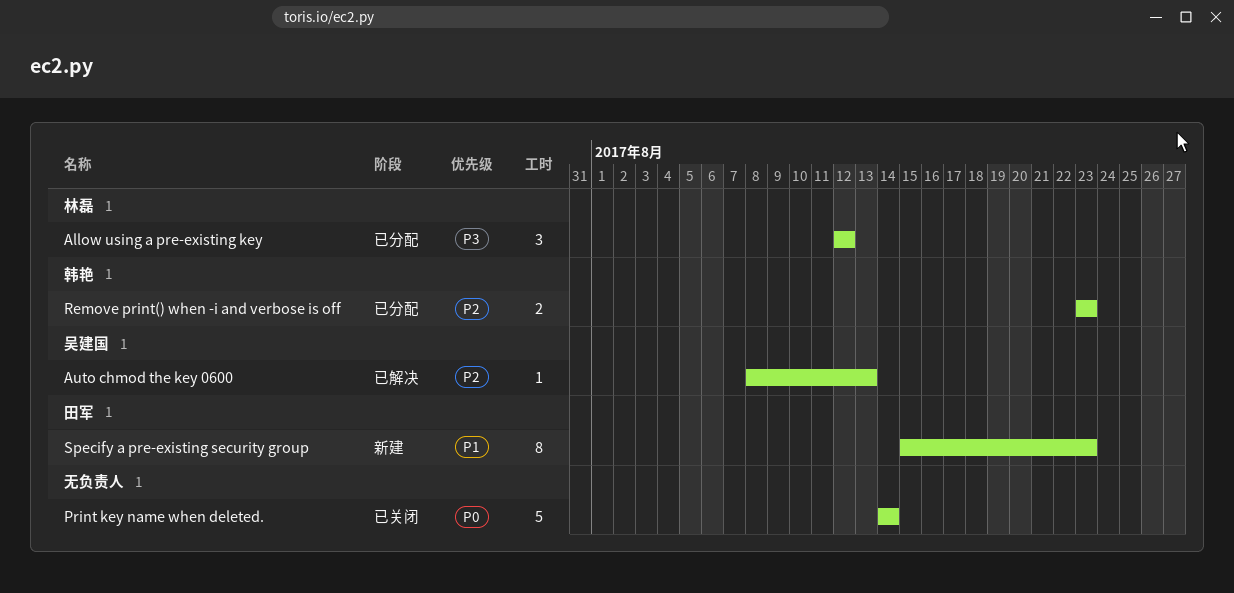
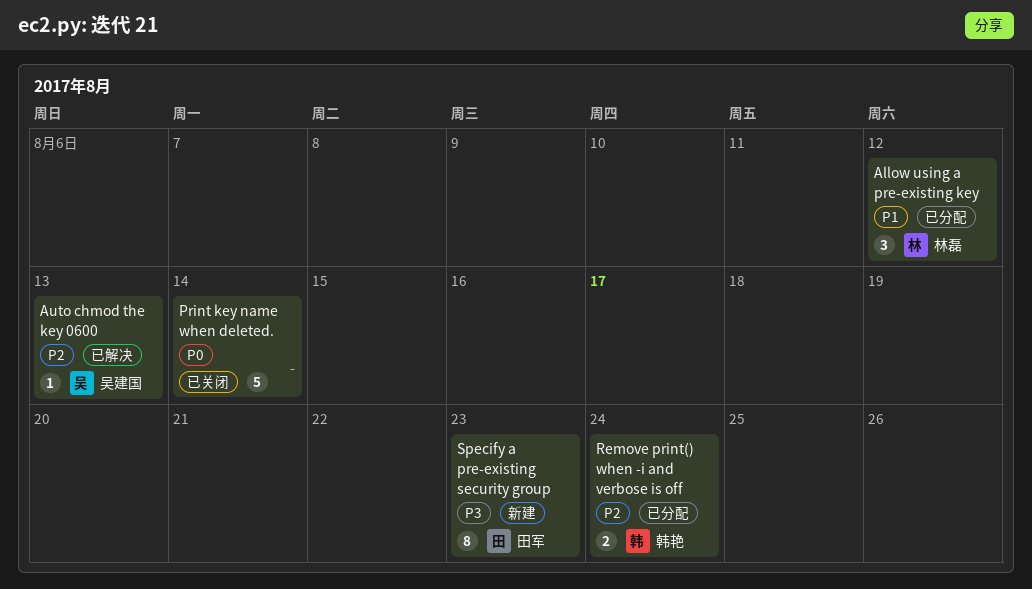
Allow using a pre-existing key, priority: P3 -> P1
Remove print() when -i and verbose is off, due: Aug 23 -> Aug 24
Specify a pre-existing security group, priority: P1 -> P3

